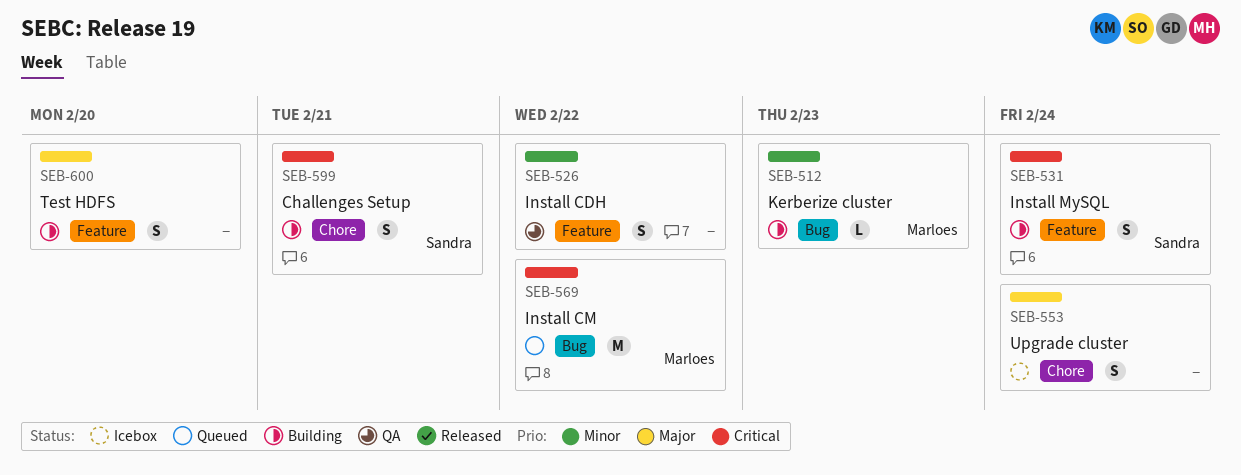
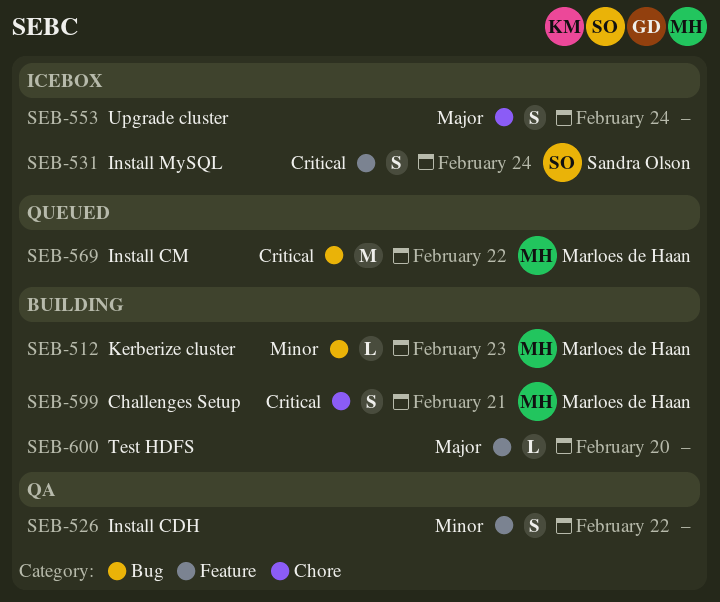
SEB-531, status: Building -> Icebox
SEB-599, owner: Sandra Olson -> Marloes de Haan
SEB-600, estimate: S -> L

